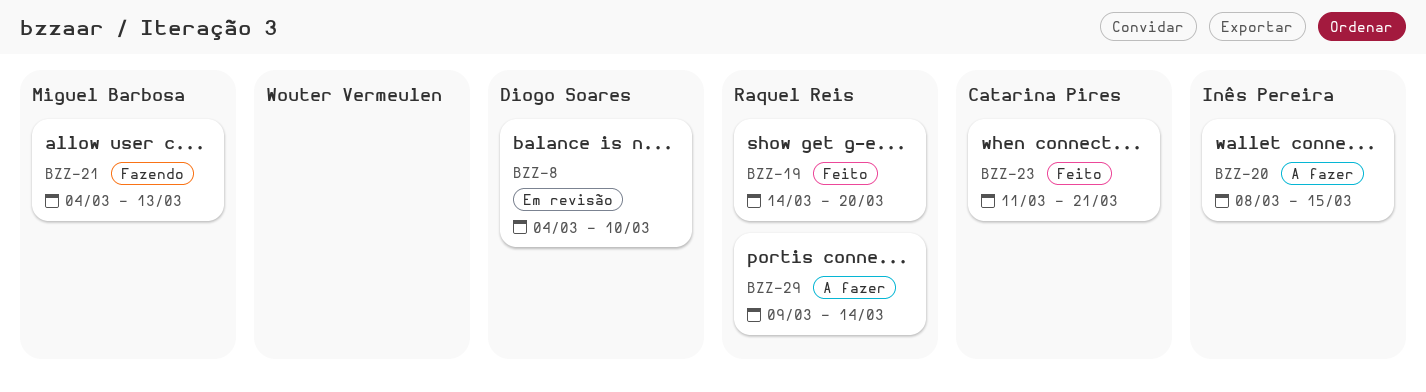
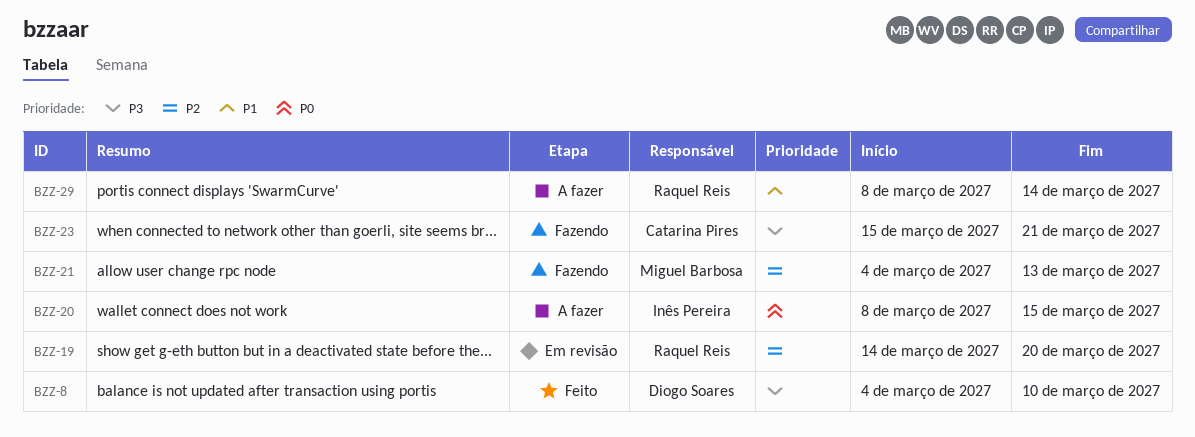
BZZ-8, status: Em revisão -> Feito
BZZ-19, status: Feito -> Em revisão
BZZ-23, status: Feito -> Fazendo
BZZ-23, start: Mar 11 -> Mar 15
BZZ-29, start: Mar 9 -> Mar 8

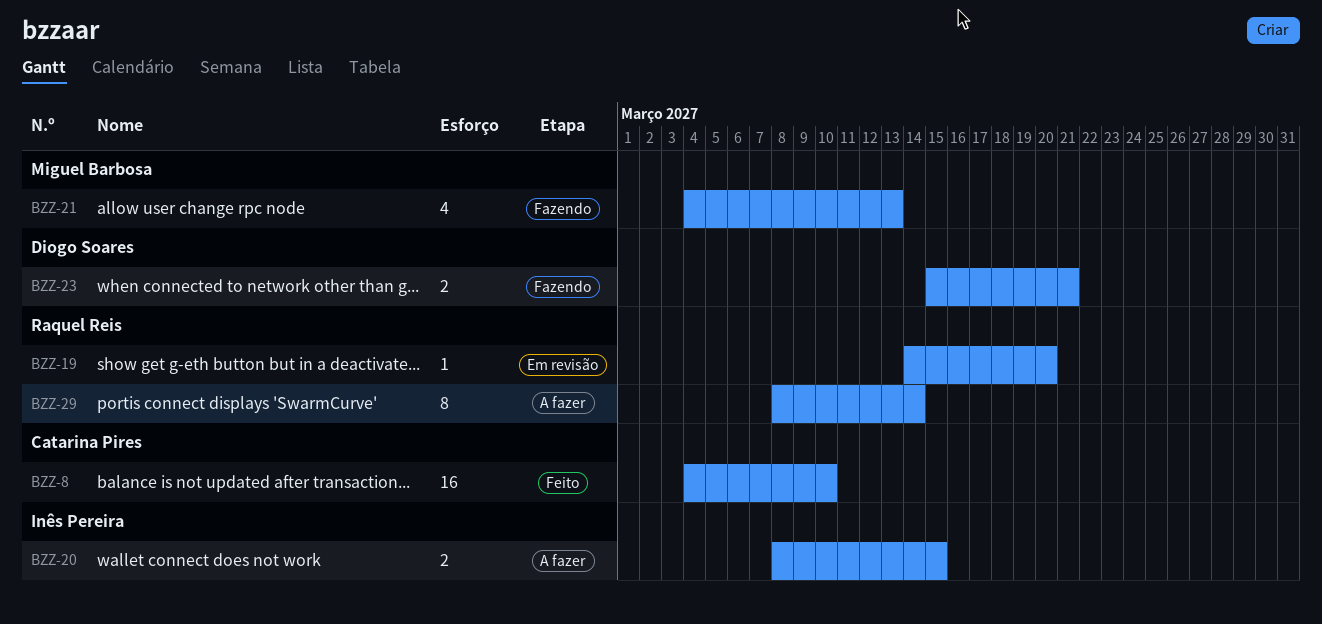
BZZ-8, owner: Diogo Soares -> Catarina Pires
BZZ-23, owner: Catarina Pires -> Diogo Soares

